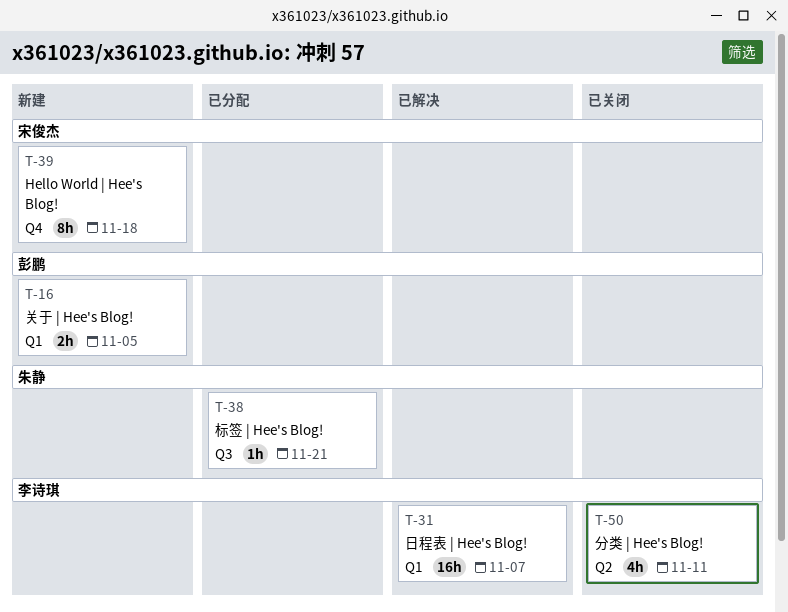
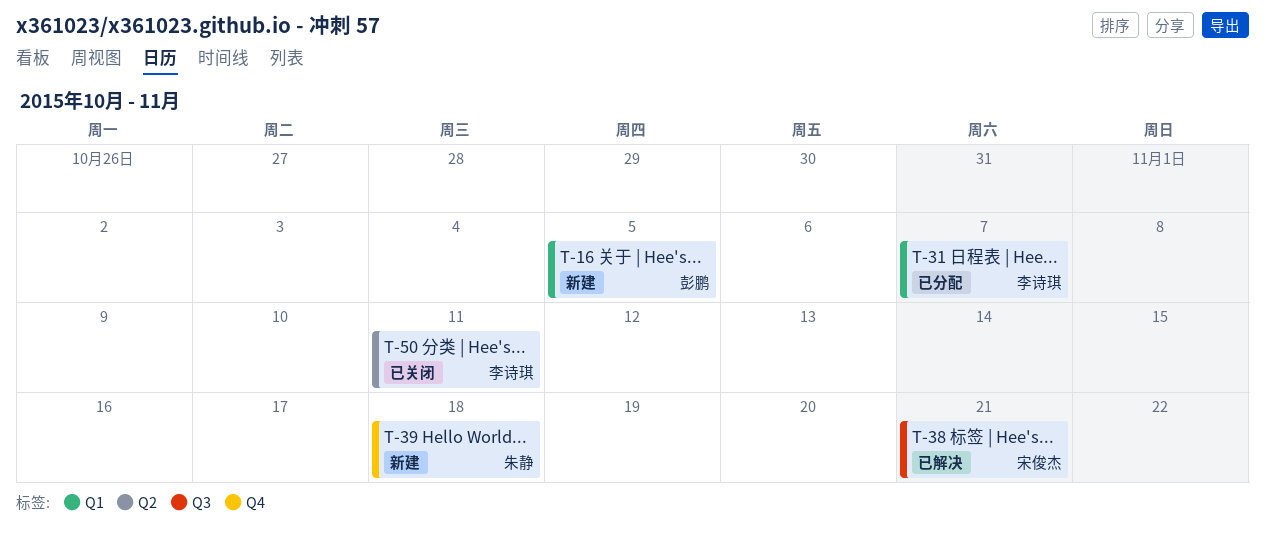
T-31, status: 已解决 -> 已分配
T-38, status: 已分配 -> 已解决
T-38, owner: 朱静 -> 宋俊杰
T-39, owner: 宋俊杰 -> 朱静

